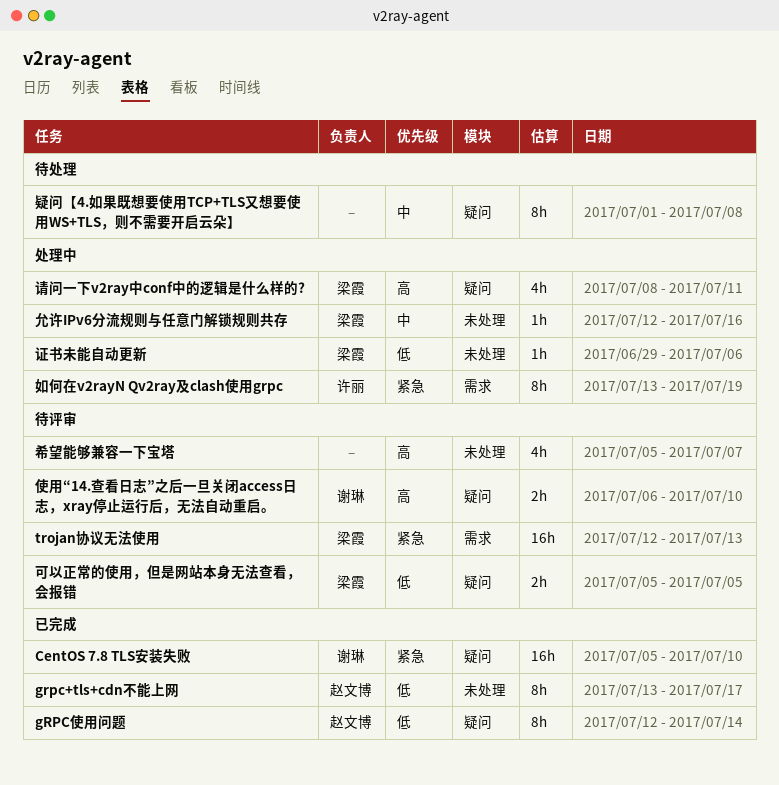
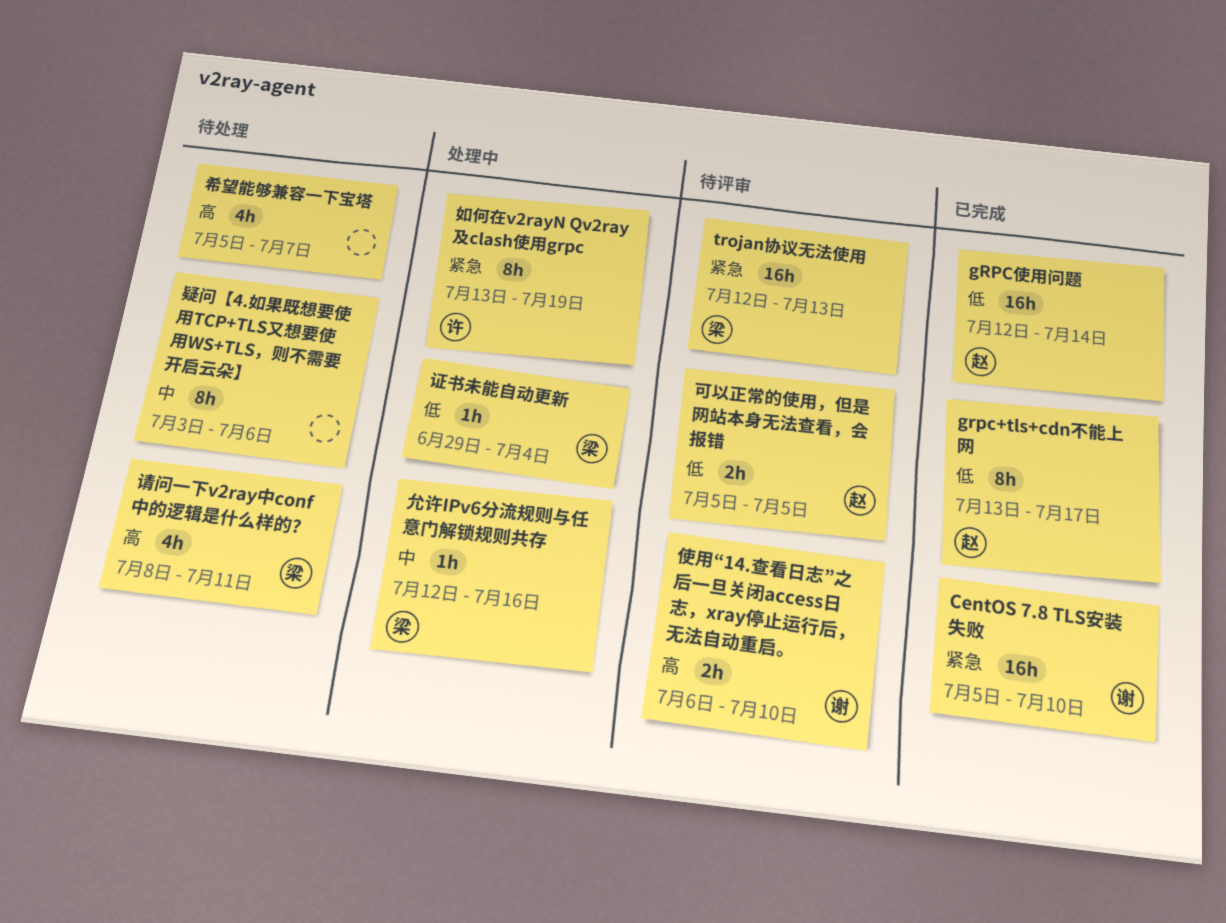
gRPC使用问题, estimate: 8h -> 16h
可以正常的使用，但是网站本身无法查看，会报错, owner: 梁霞 -> 赵文博
希望能够兼容一下宝塔, status: 待评审 -> 待处理
疑问【4.如果既想要使用TCP+TLS又想要使用WS+TLS，则不需要开启云朵】, start: Jul 1 -> Jul 3
疑问【4.如果既想要使用TCP+TLS又想要使用WS+TLS，则不需要开启云朵】, due: Jul 8 -> Jul 6
证书未能自动更新, due: Jul 6 -> Jul 4
请问一下v2ray中conf中的逻辑是什么样的?, status: 处理中 -> 待处理

